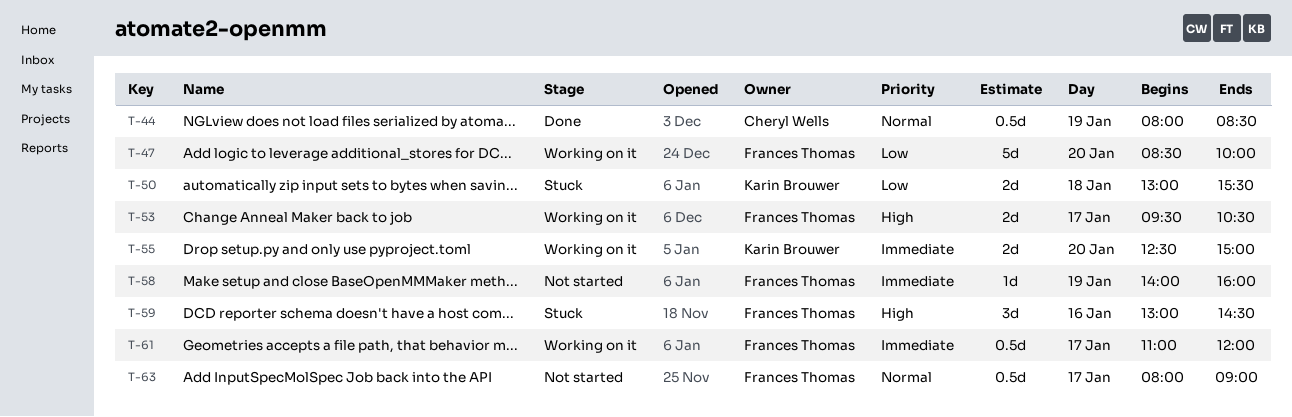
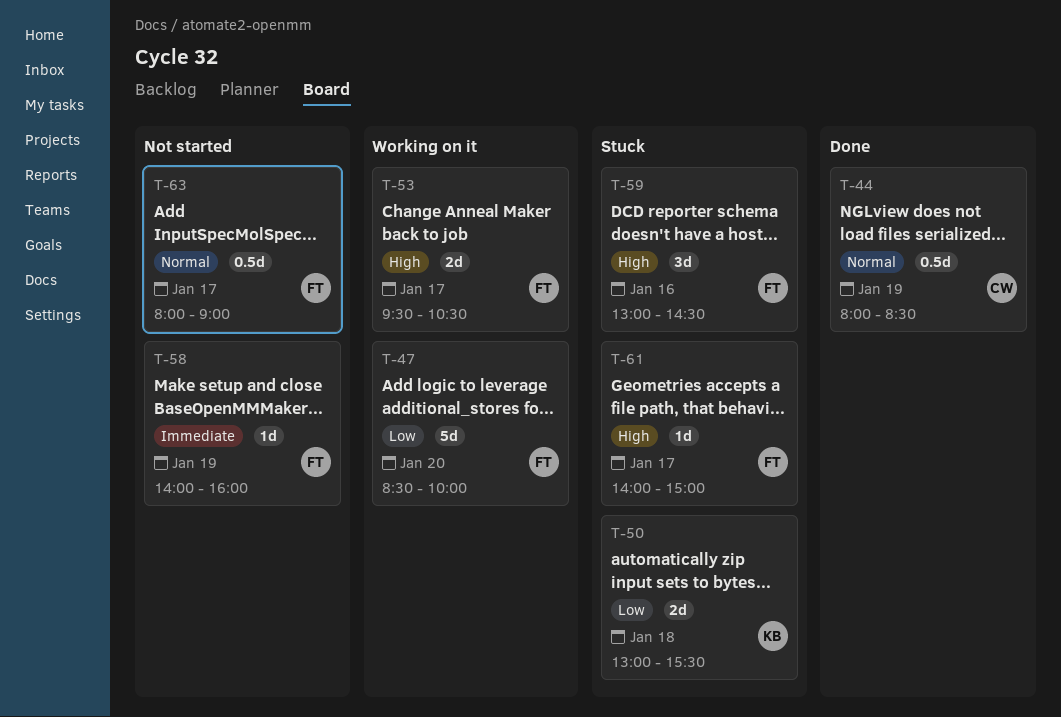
T-55: present -> none
T-61, status: Working on it -> Stuck
T-61, priority: Immediate -> High
T-61, estimate: 0.5d -> 1d
T-61, begins: 11:00 -> 14:00
T-61, ends: 12:00 -> 15:00

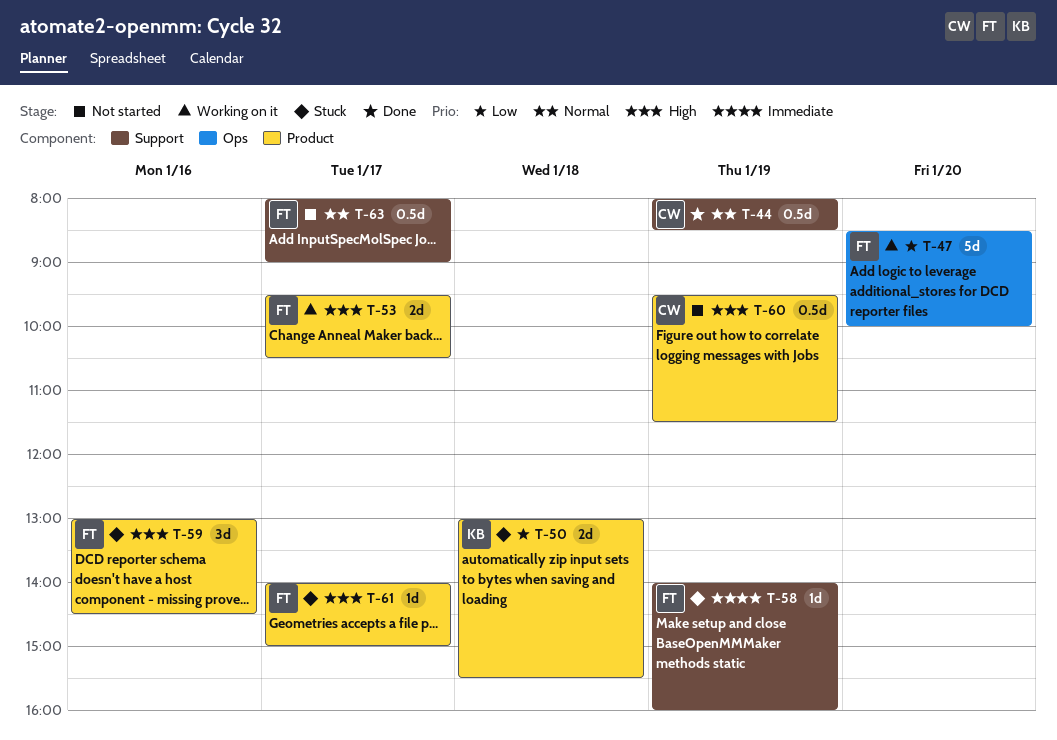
T-58, status: Not started -> Stuck
T-60: none -> present

